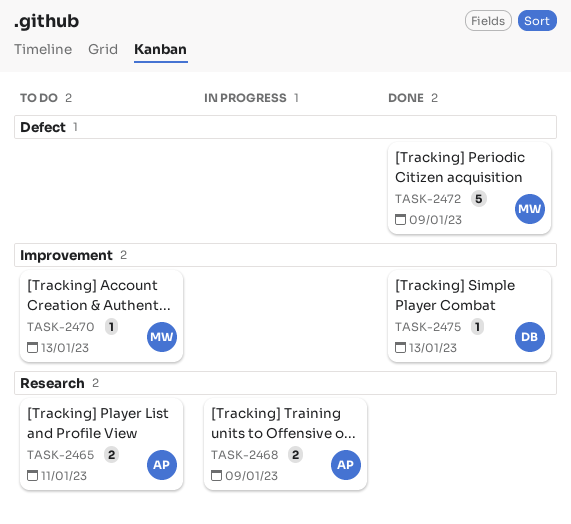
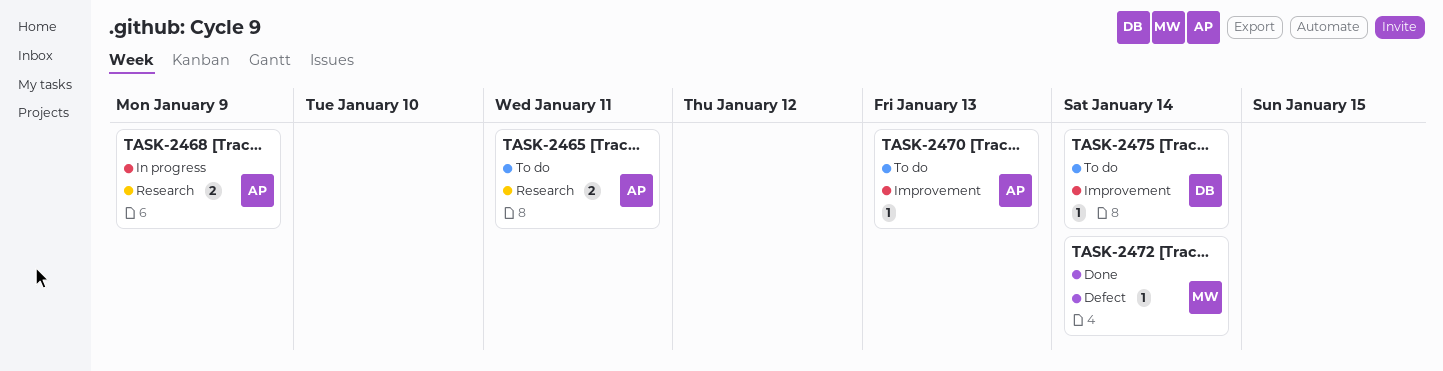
TASK-2470, owner: MW -> AP
TASK-2472, estimate: 5 -> 1
TASK-2472, due: Jan 9 -> Jan 14
TASK-2475, status: Done -> To do
TASK-2475, due: Jan 13 -> Jan 14

